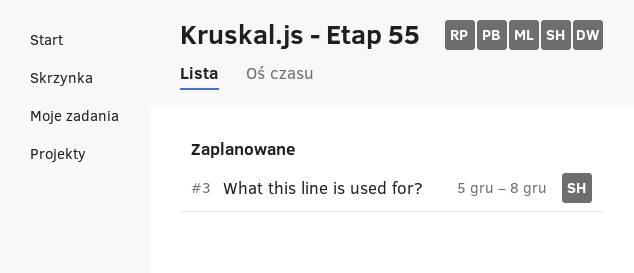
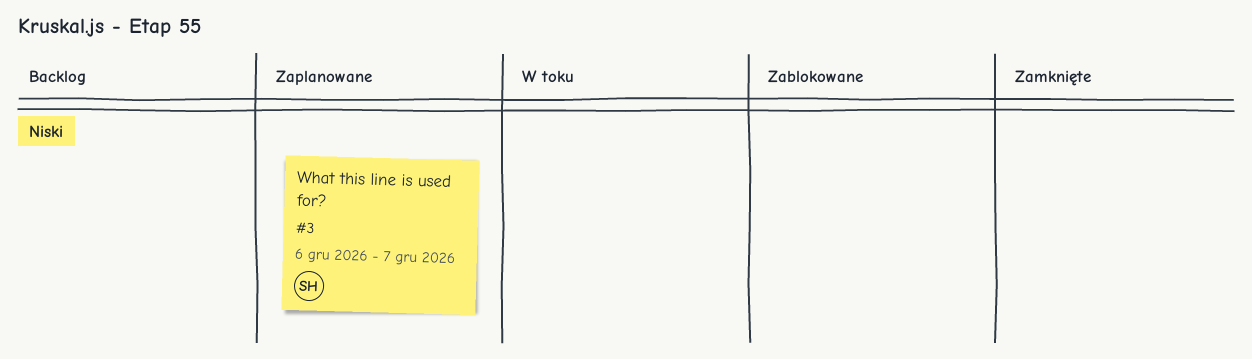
#3, start: Dec 5 -> Dec 6
#3, due: Dec 8 -> Dec 7

